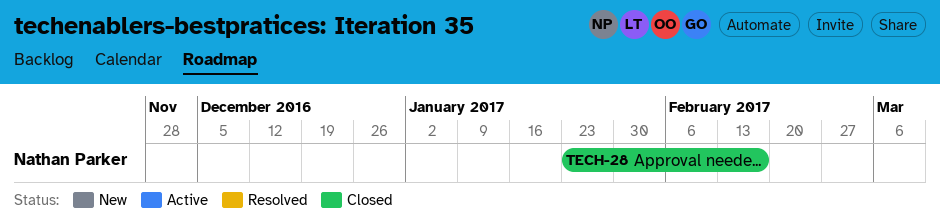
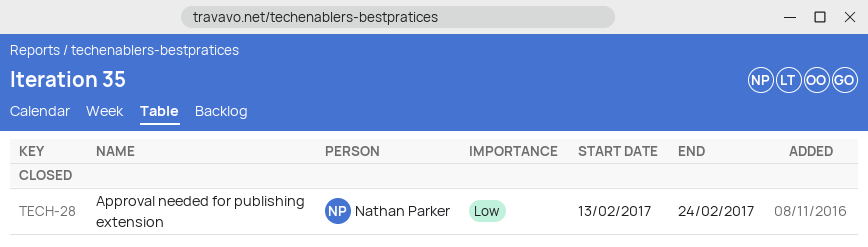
TECH-28, start: Jan 23 -> Feb 13
TECH-28, due: Feb 17 -> Feb 24

